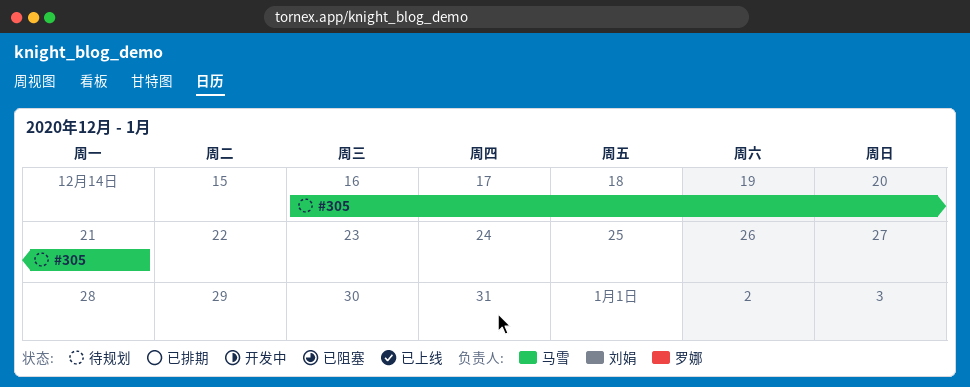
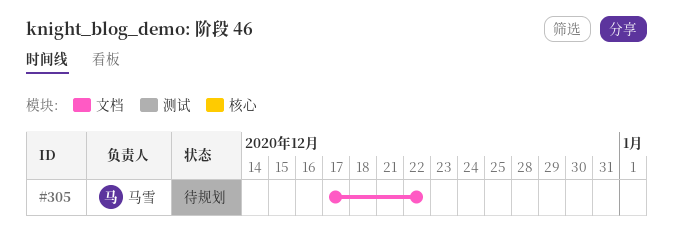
#305, start: Dec 16 -> Dec 17
#305, due: Dec 21 -> Dec 22

